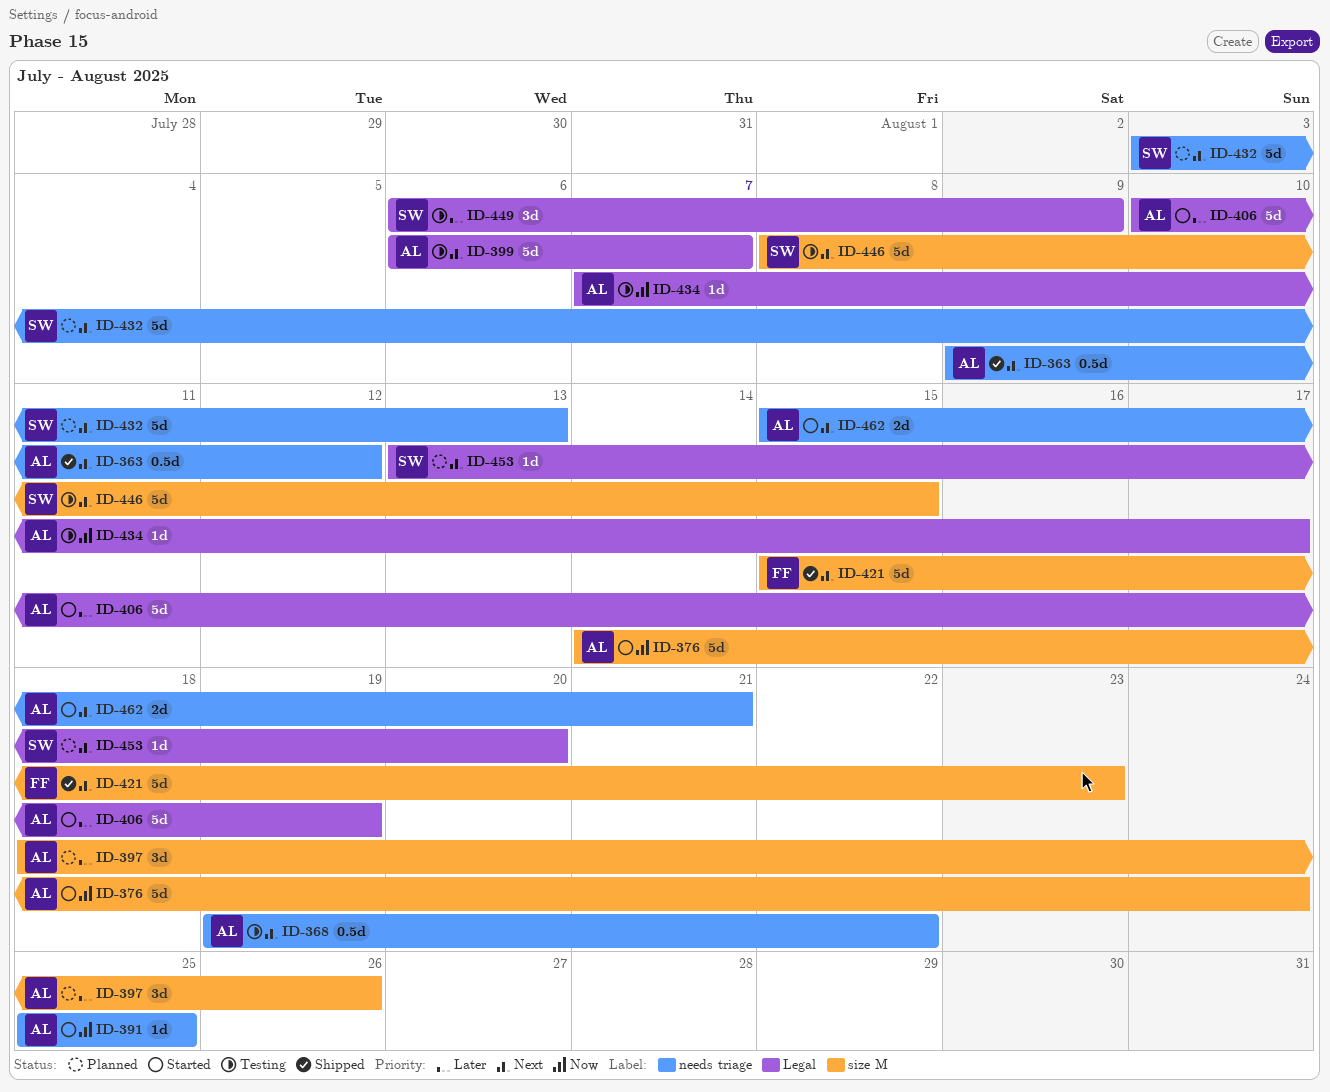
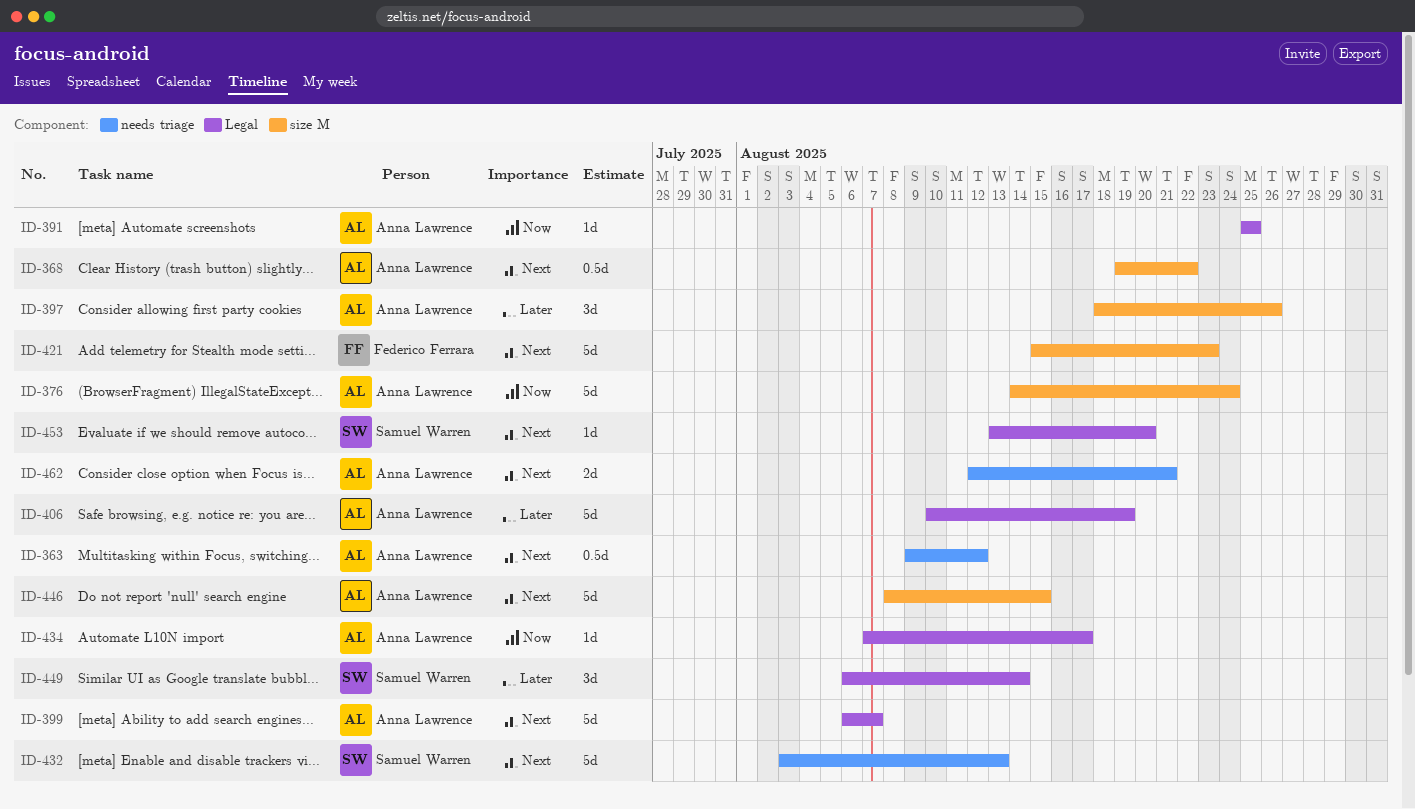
ID-368, label: needs triage -> size M
ID-391, label: needs triage -> Legal
ID-446, owner: Samuel Warren -> Anna Lawrence
ID-449, due: Aug 9 -> Aug 14
ID-462, start: Aug 15 -> Aug 12

